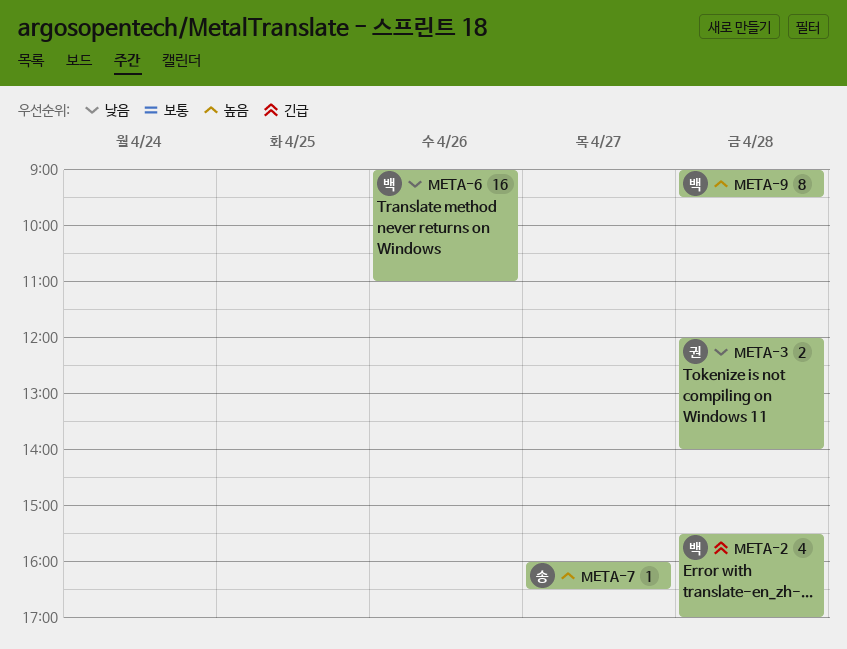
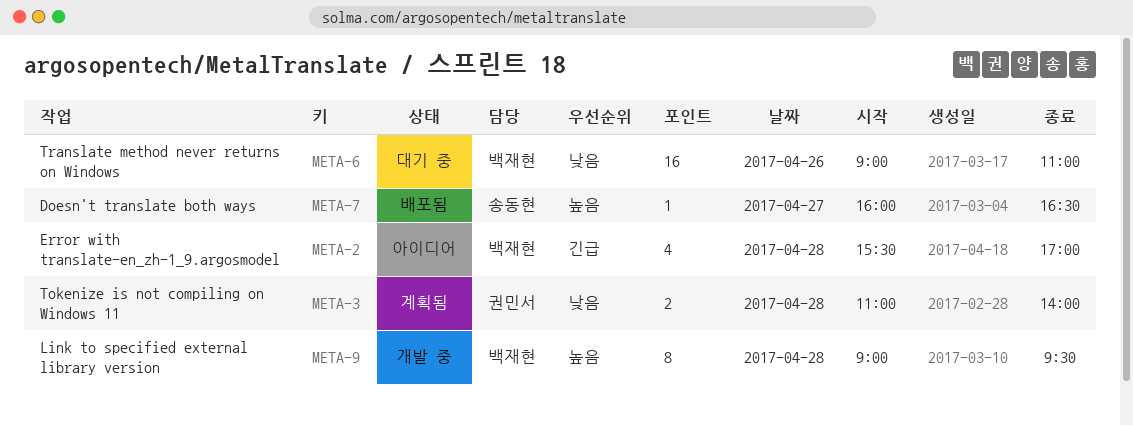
META-3, begins: 12:00 -> 11:00

